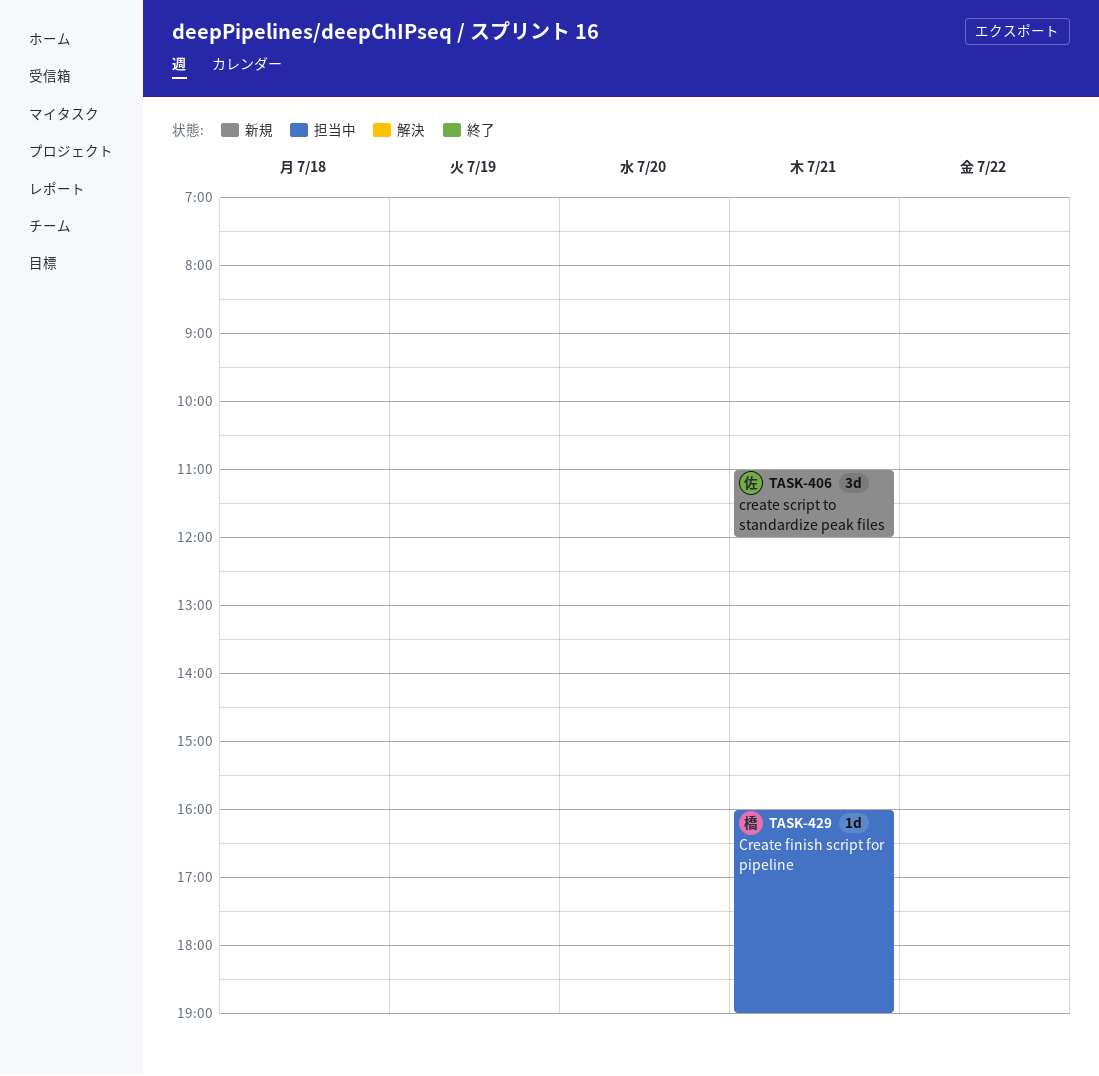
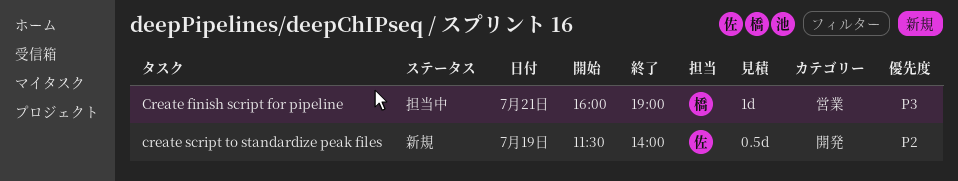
create script to standardize peak files, estimate: 3d -> 0.5d
create script to standardize peak files, day: Jul 21 -> Jul 19
create script to standardize peak files, begins: 11:00 -> 11:30
create script to standardize peak files, ends: 12:00 -> 14:00

